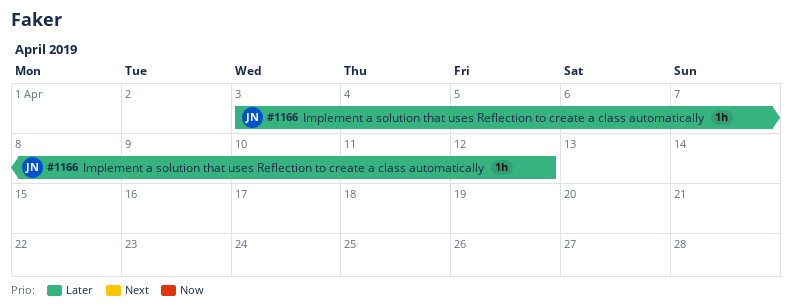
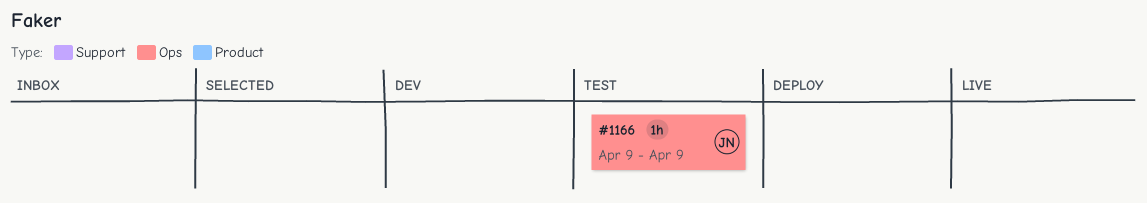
#1166, start: Apr 3 -> Apr 9
#1166, due: Apr 12 -> Apr 9

